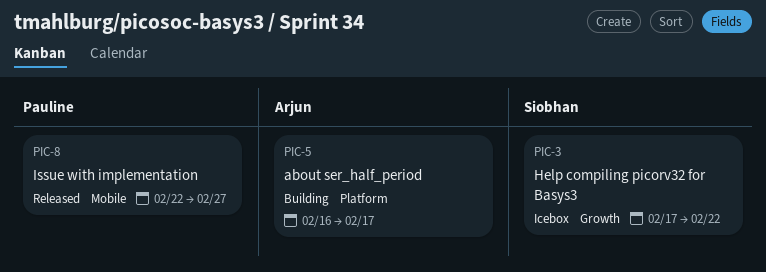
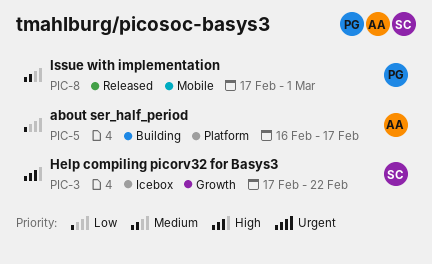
PIC-8, start: Feb 22 -> Feb 17
PIC-8, due: Feb 27 -> Mar 1

